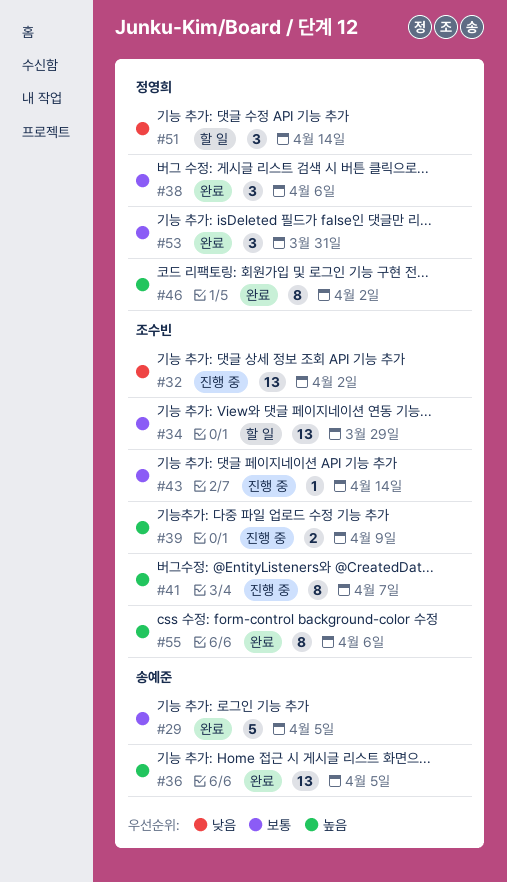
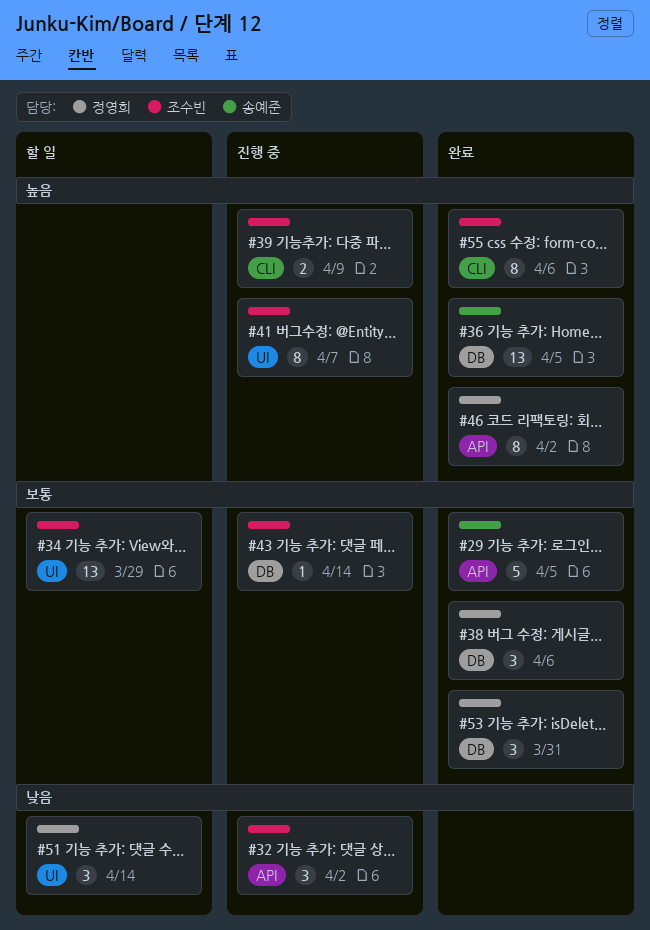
#32, estimate: 13 -> 3

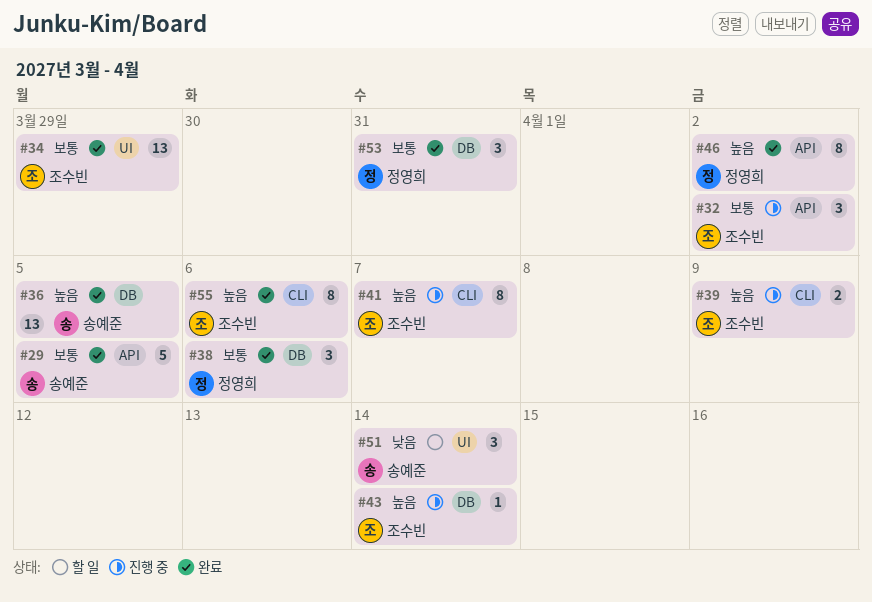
#32, priority: 낮음 -> 보통
#34, status: 할 일 -> 완료
#41, label: UI -> CLI
#43, priority: 보통 -> 높음
#51, owner: 정영희 -> 송예준

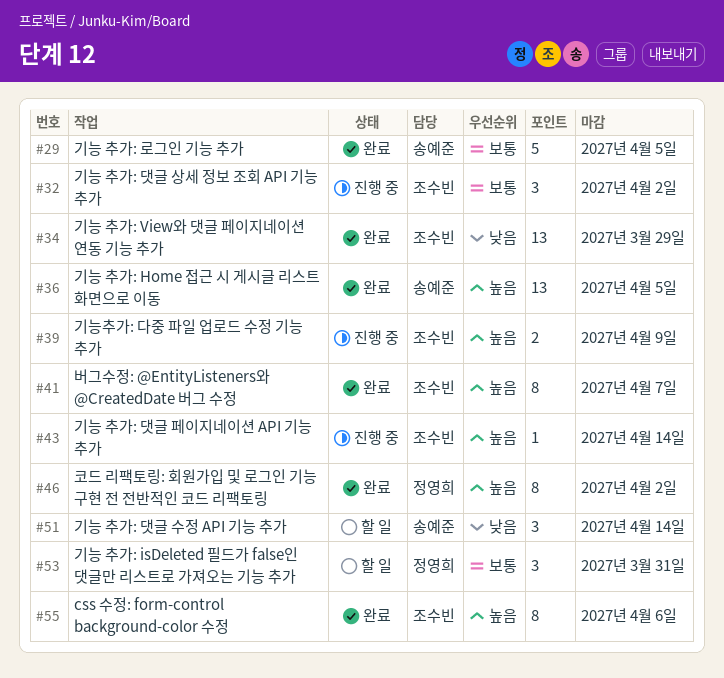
#34, priority: 보통 -> 낮음
#38: present -> none
#41, status: 진행 중 -> 완료
#53, status: 완료 -> 할 일

